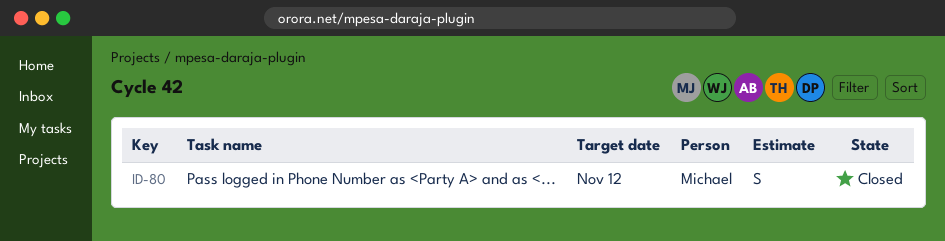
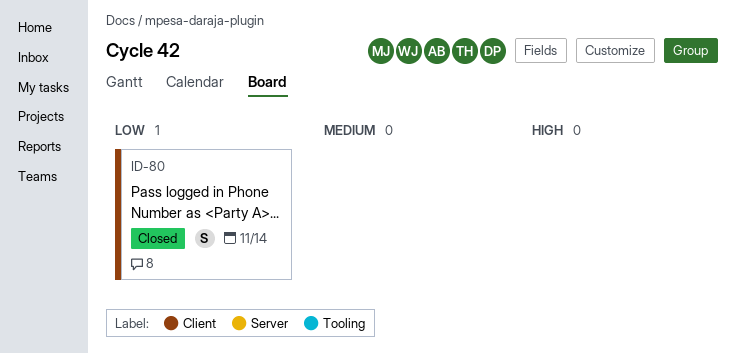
ID-80, due: Nov 12 -> Nov 14

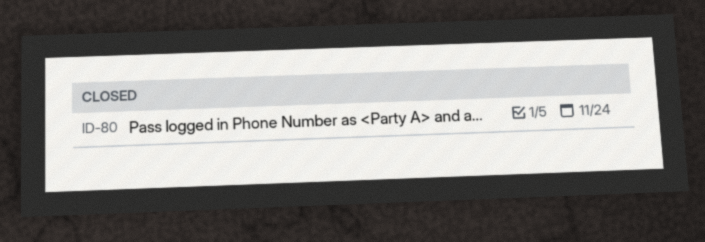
ID-80, due: Nov 14 -> Nov 24

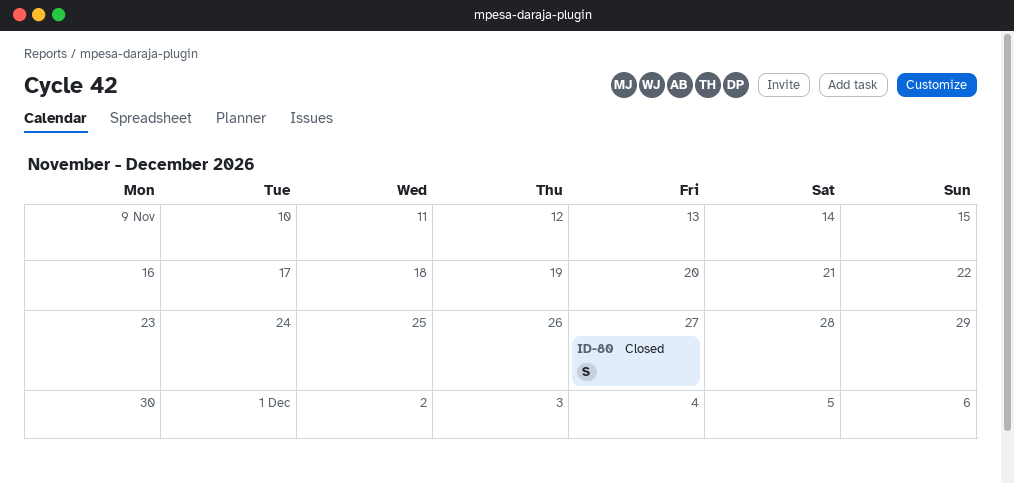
ID-80, due: Nov 24 -> Nov 27

